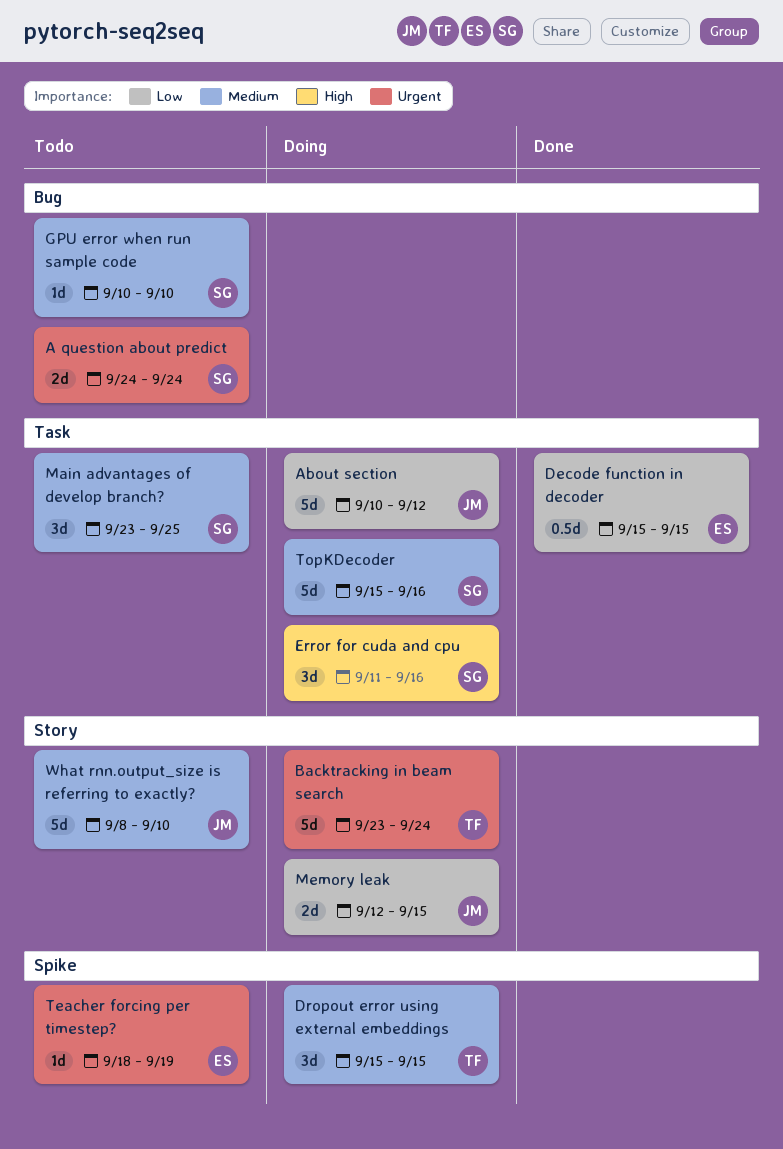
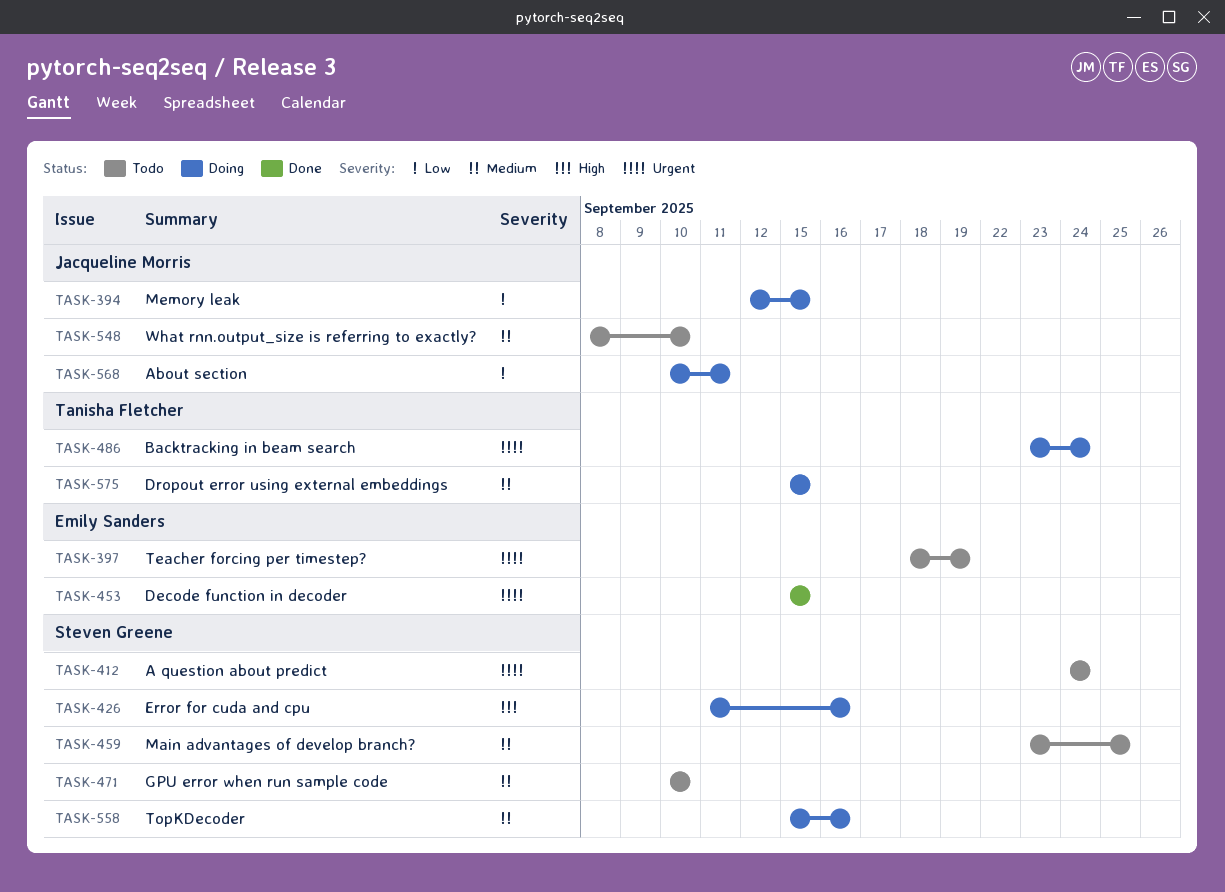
About section, due: Sep 12 -> Sep 11
Decode function in decoder, priority: Low -> Urgent

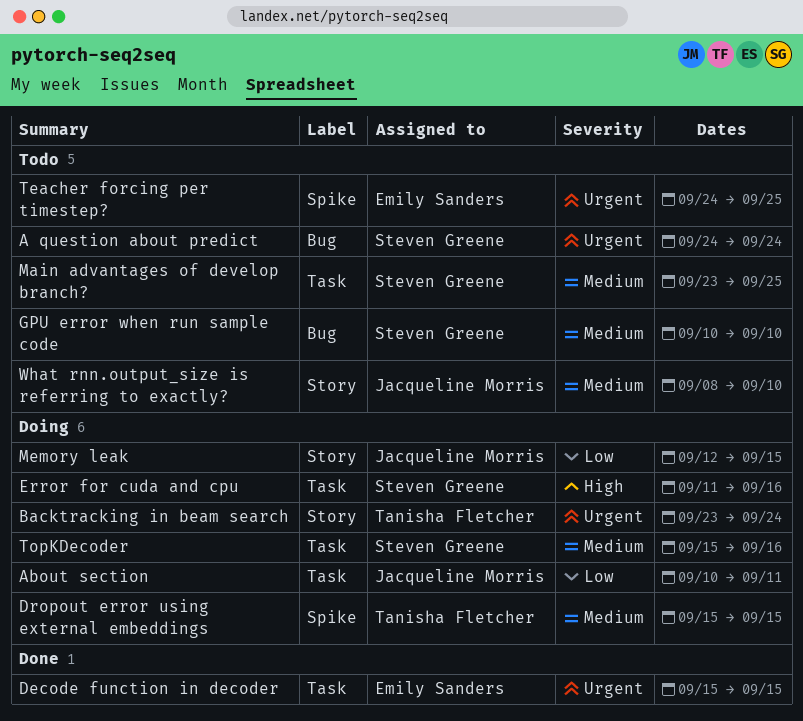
Teacher forcing per timestep?, start: Sep 18 -> Sep 24
Teacher forcing per timestep?, due: Sep 19 -> Sep 25

